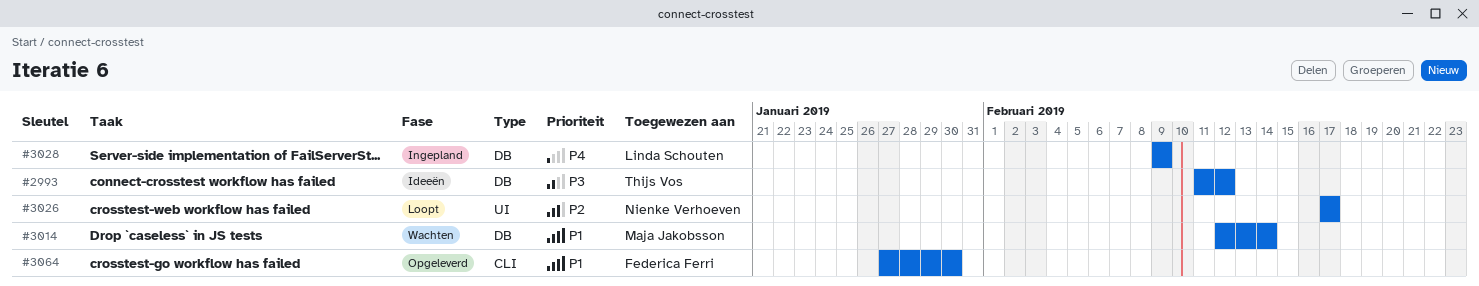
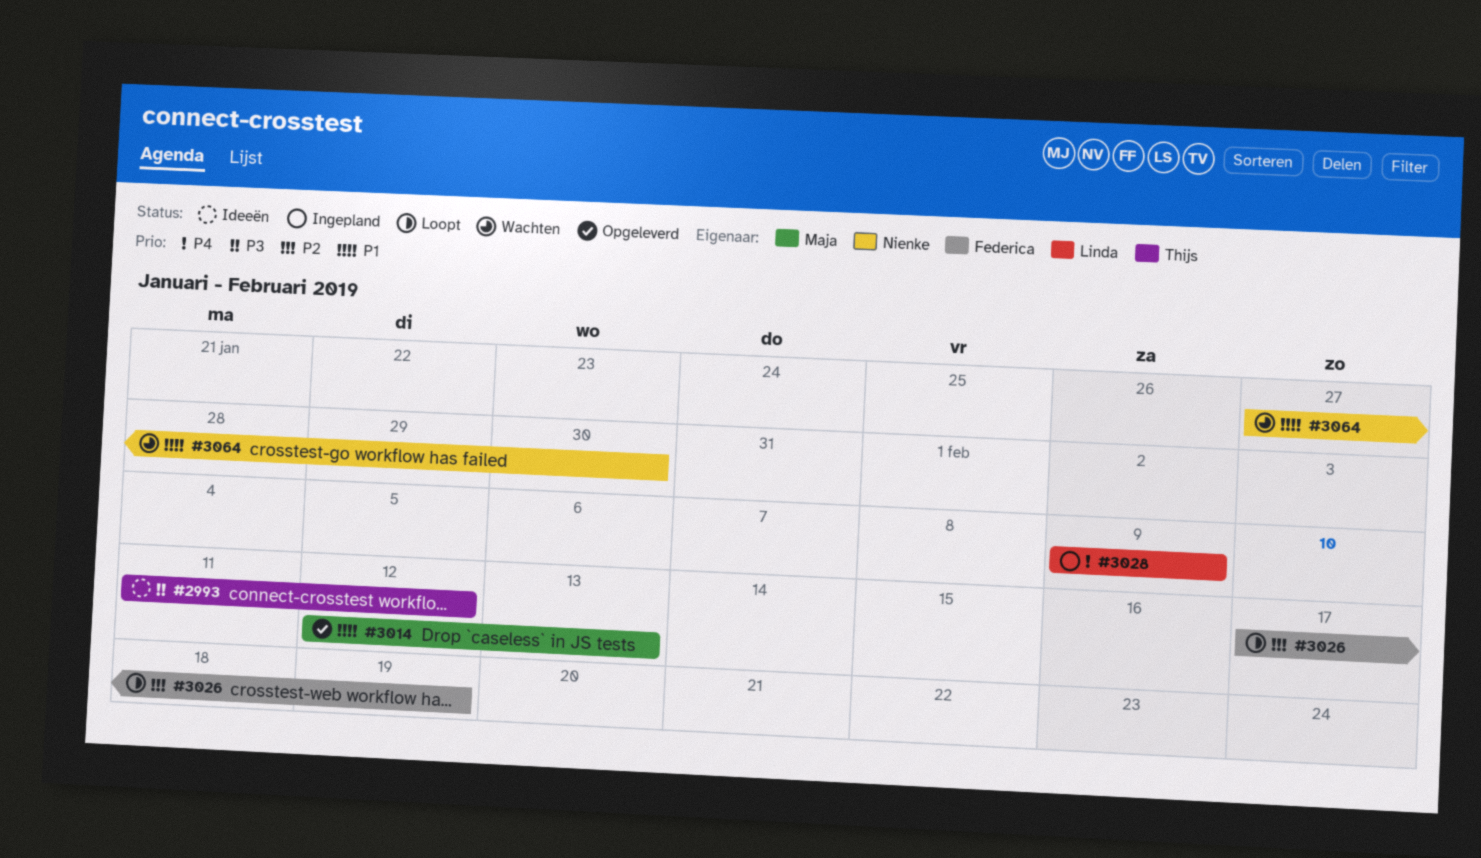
#3014, status: Wachten -> Opgeleverd
#3014, due: Feb 14 -> Feb 13
#3026, owner: Nienke Verhoeven -> Federica Ferri
#3026, due: Feb 17 -> Feb 19
#3064, status: Opgeleverd -> Wachten
#3064, owner: Federica Ferri -> Nienke Verhoeven

